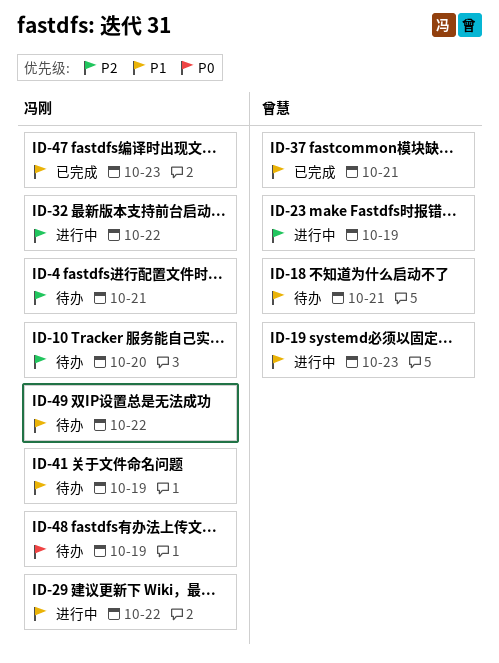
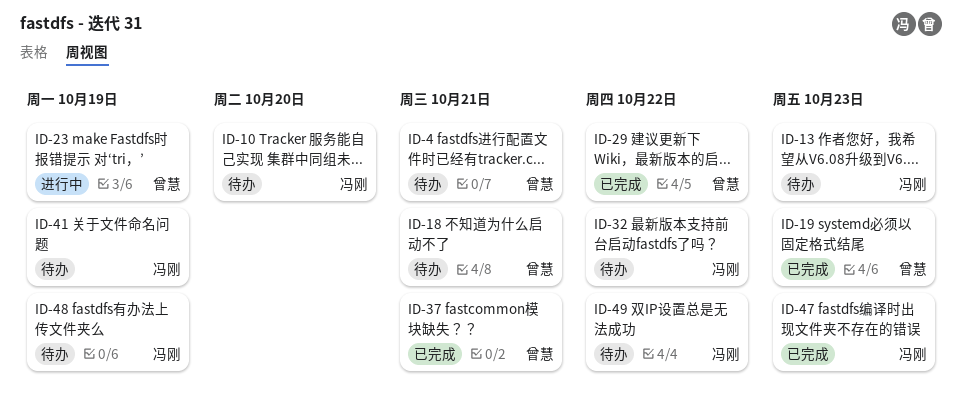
ID-4, owner: 冯刚 -> 曾慧
ID-13: none -> present
ID-19, status: 进行中 -> 已完成
ID-29, status: 进行中 -> 已完成
ID-29, owner: 冯刚 -> 曾慧
ID-32, status: 进行中 -> 待办

